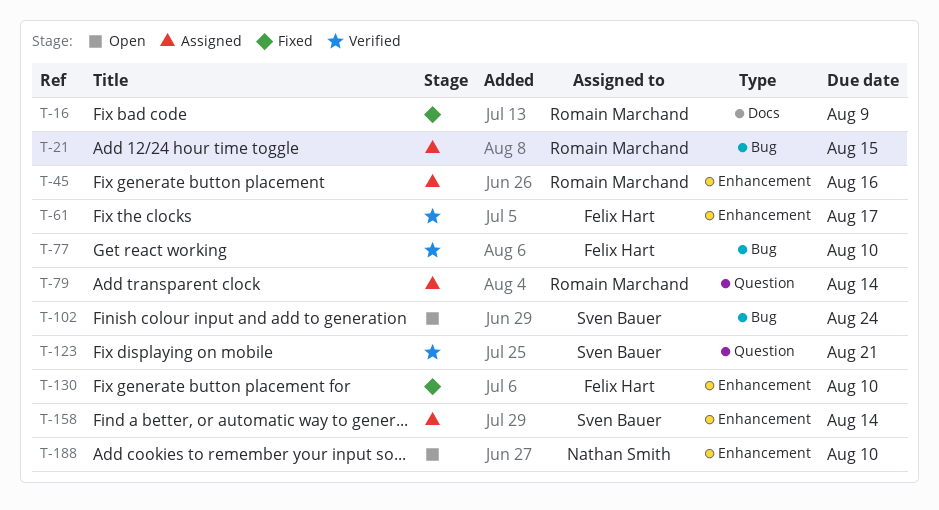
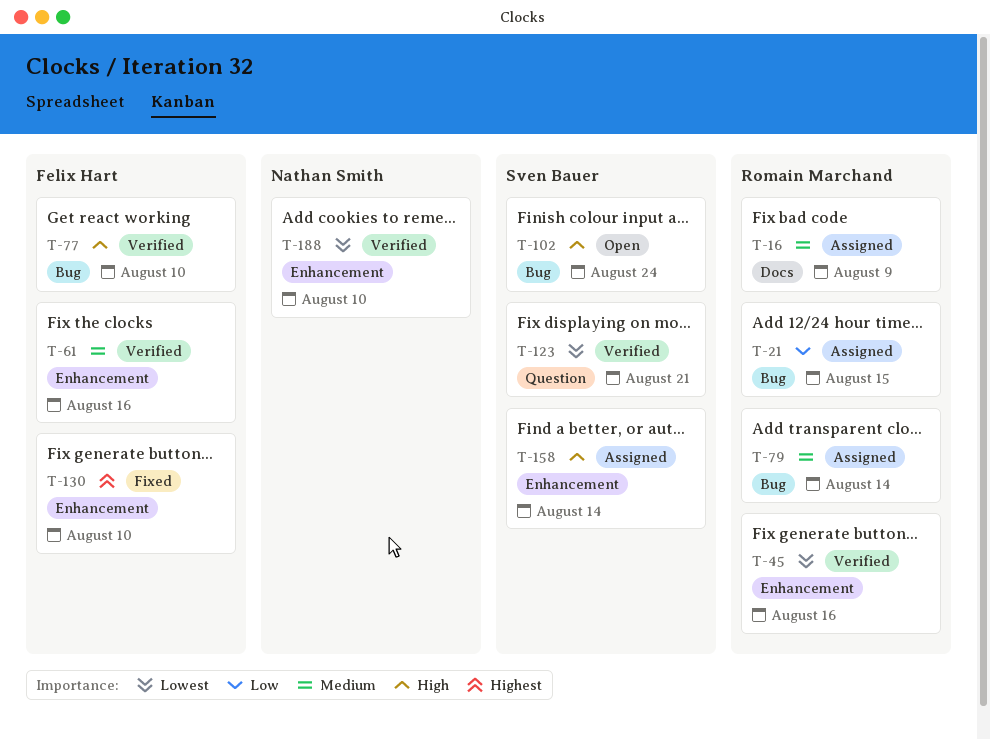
T-16, status: Fixed -> Assigned
T-45, status: Assigned -> Verified
T-61, due: Aug 17 -> Aug 16
T-79, label: Question -> Bug
T-188, status: Open -> Verified

